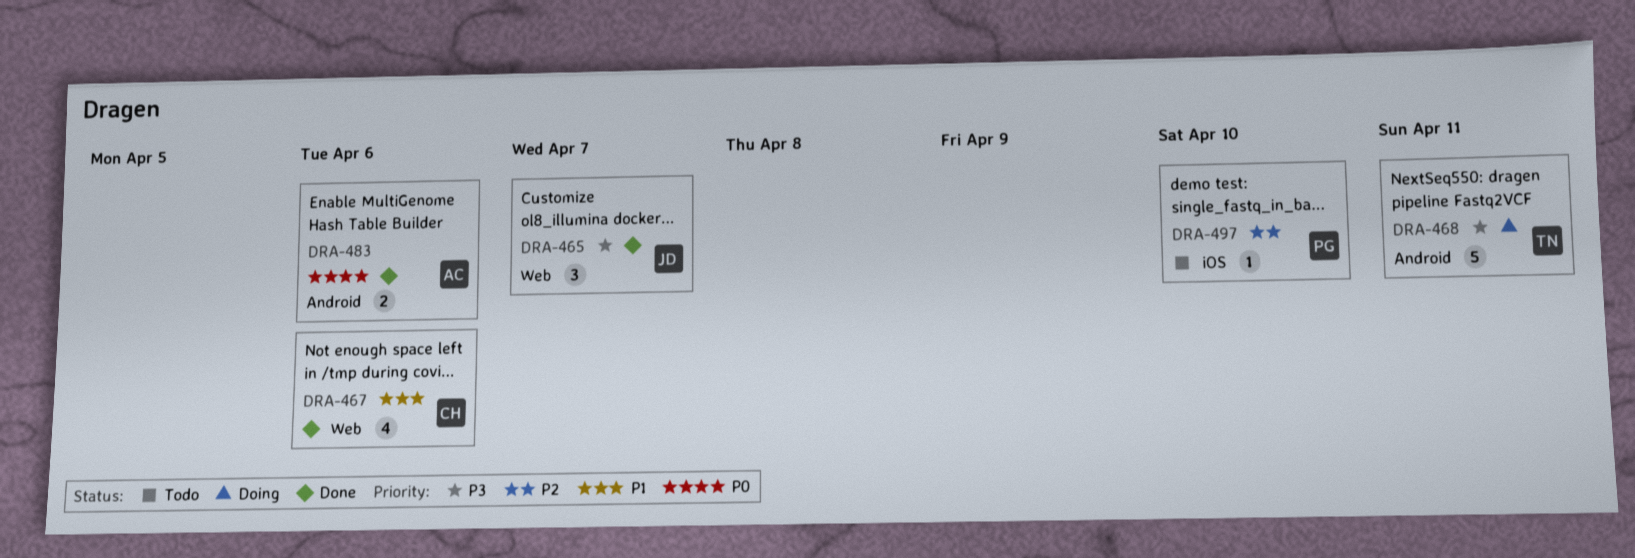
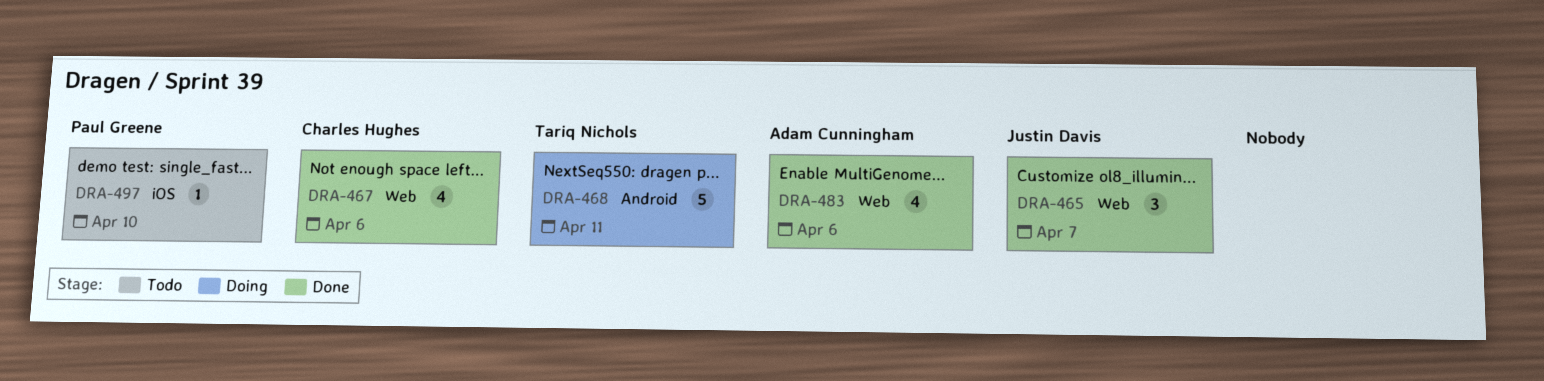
DRA-483, label: Android -> Web
DRA-483, estimate: 2 -> 4

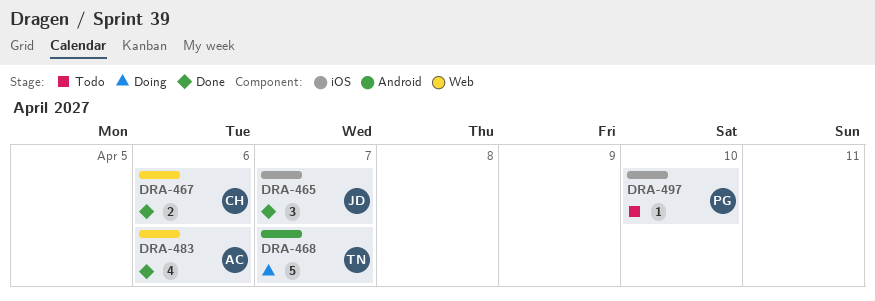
DRA-465, label: Web -> iOS
DRA-467, estimate: 4 -> 2
DRA-468, due: Apr 11 -> Apr 7

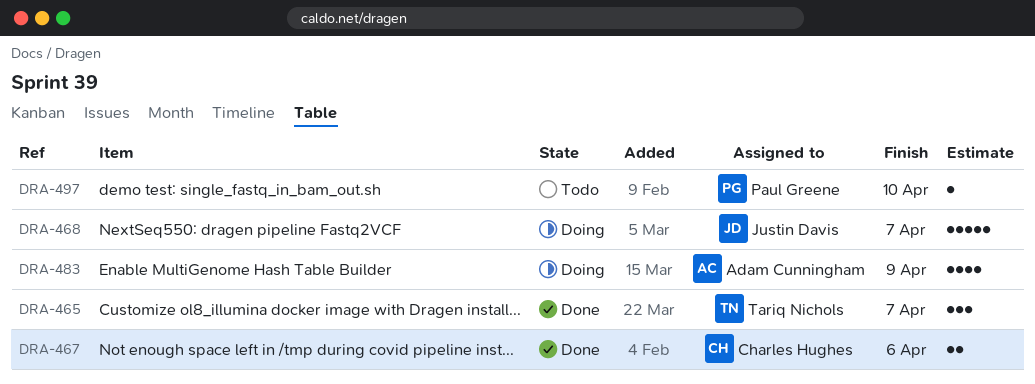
DRA-465, owner: Justin Davis -> Tariq Nichols
DRA-468, owner: Tariq Nichols -> Justin Davis
DRA-483, status: Done -> Doing
DRA-483, due: Apr 6 -> Apr 9

